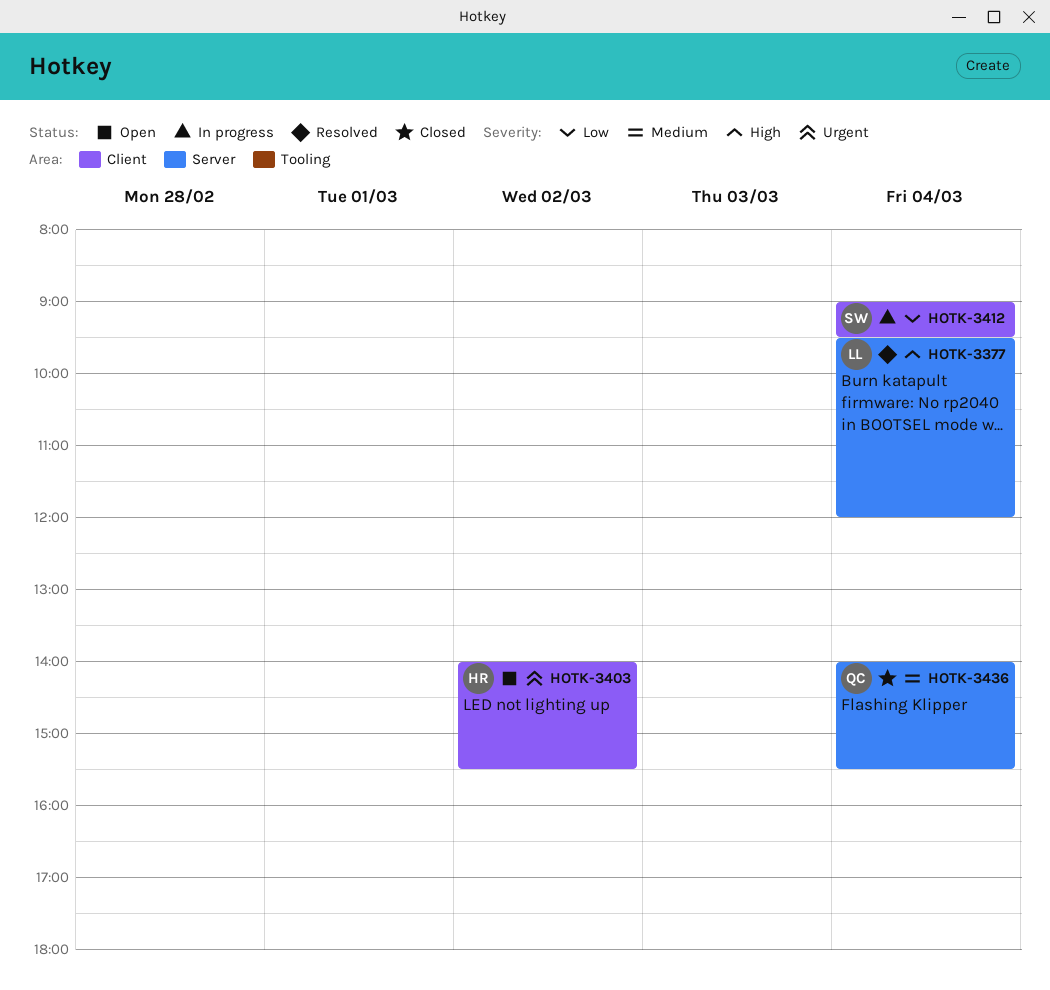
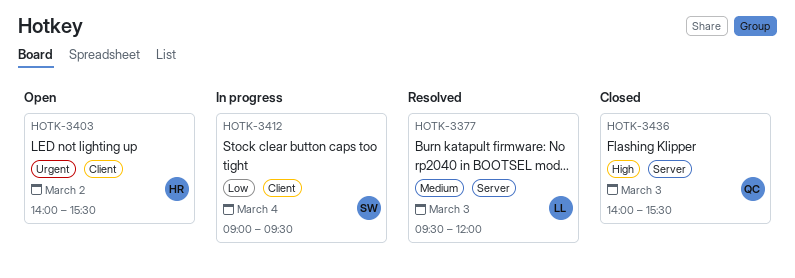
HOTK-3377, priority: High -> Medium
HOTK-3377, day: Mar 4 -> Mar 3
HOTK-3436, priority: Medium -> High
HOTK-3436, day: Mar 4 -> Mar 3

